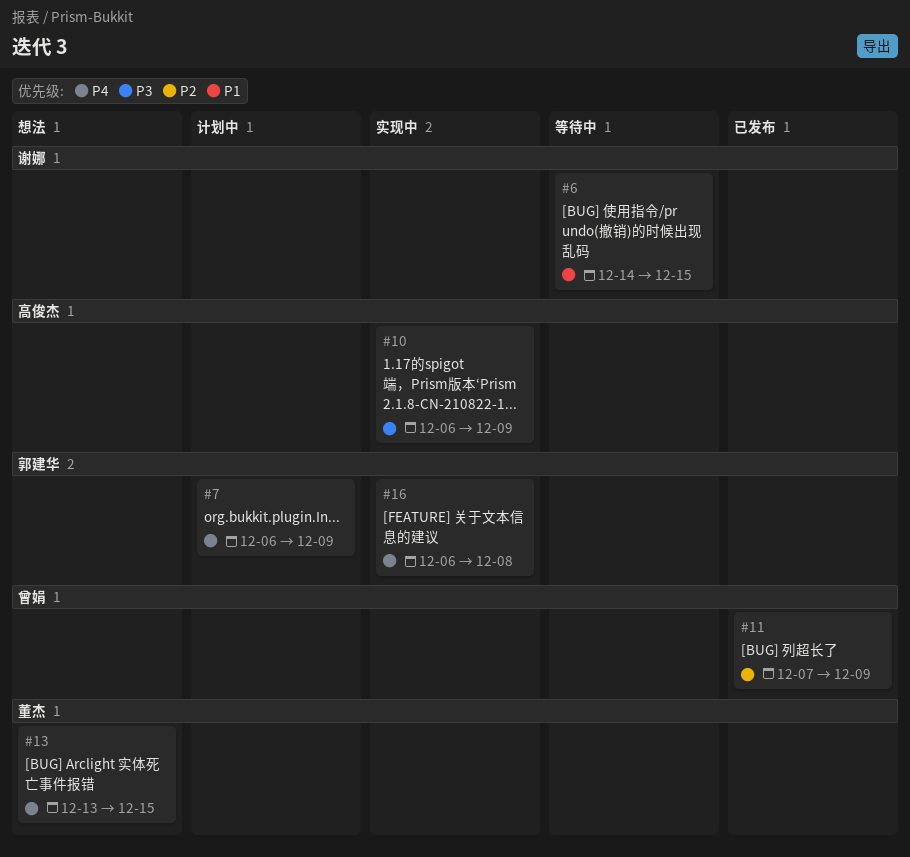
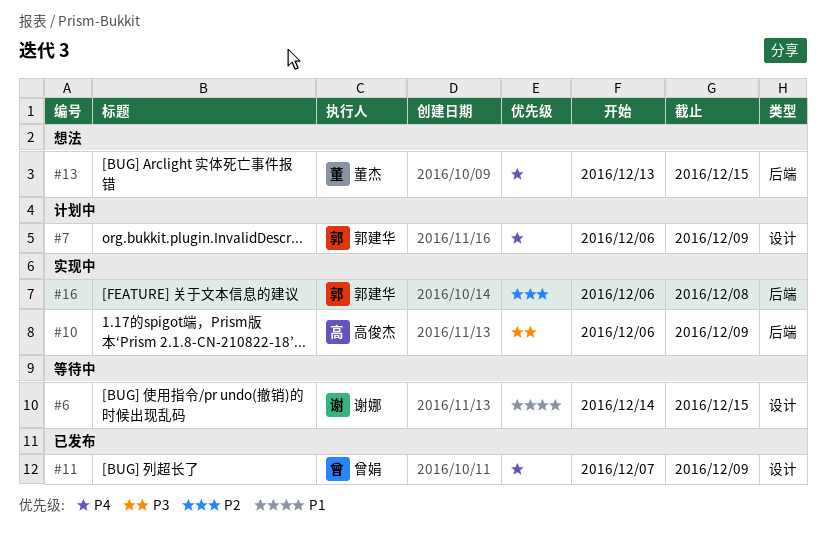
#11, priority: P2 -> P4
#16, priority: P4 -> P2

